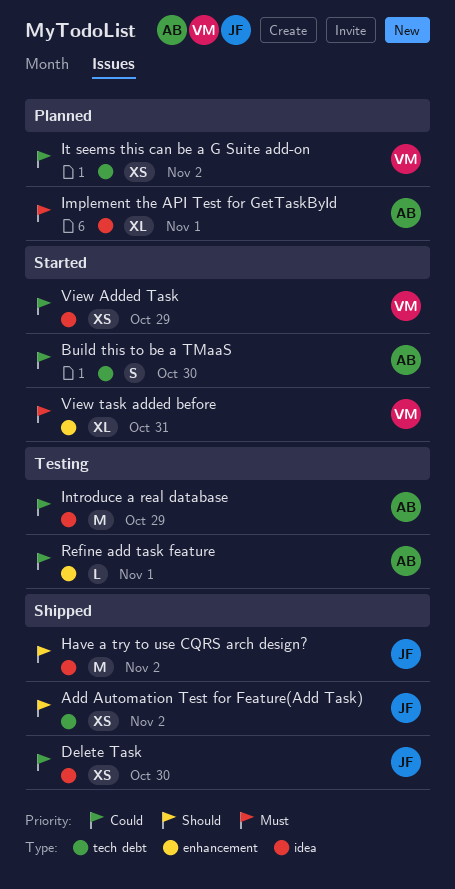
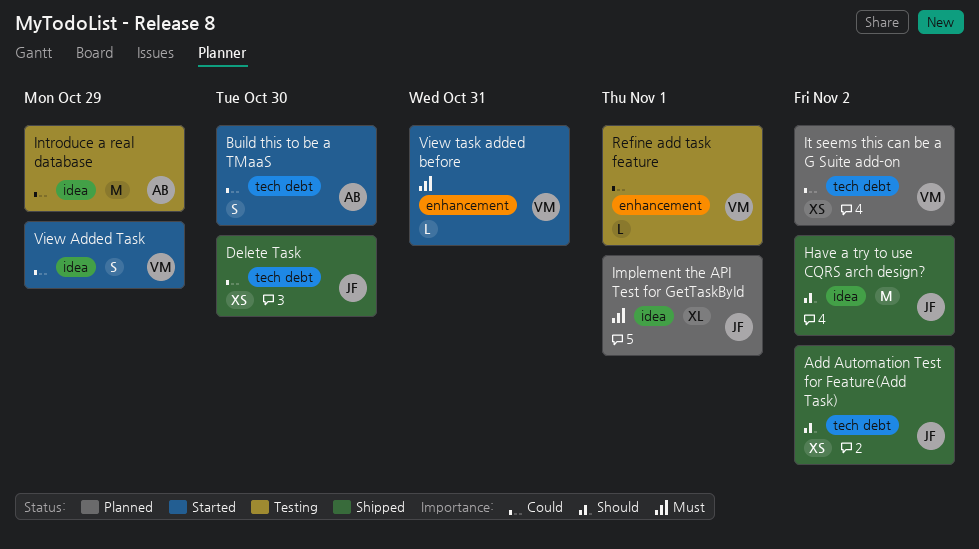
Delete Task, label: idea -> tech debt
Implement the API Test for GetTaskById, owner: AB -> JF
Refine add task feature, owner: AB -> VM
View Added Task, estimate: XS -> S
View task added before, estimate: XL -> L

